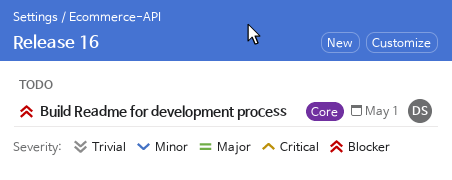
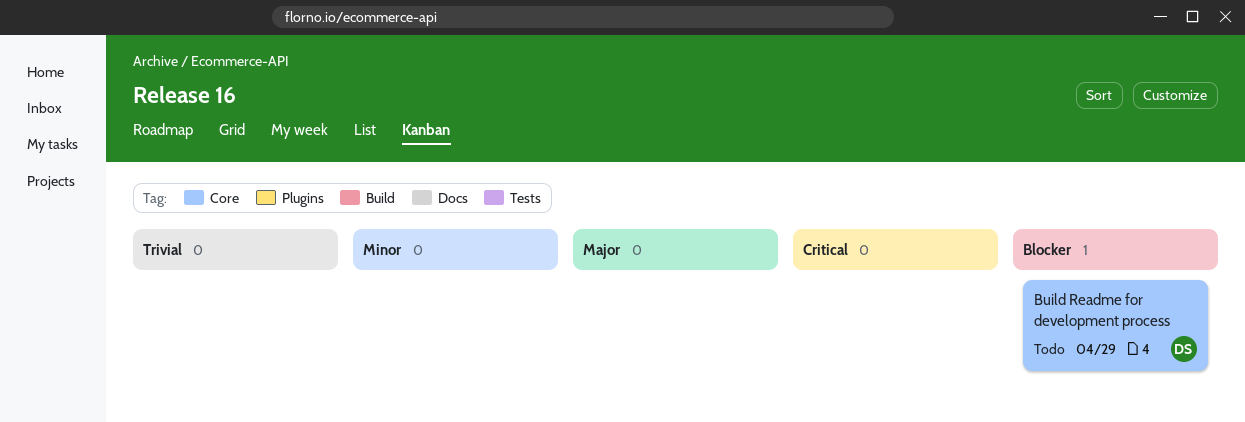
Build Readme for development process, due: May 1 -> Apr 29

